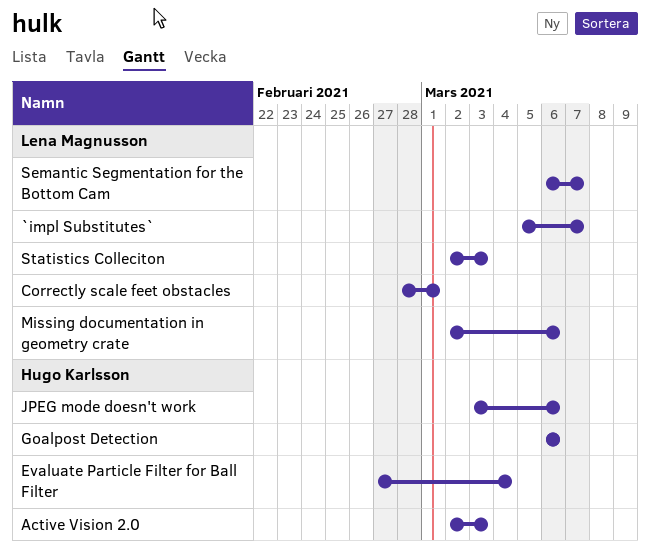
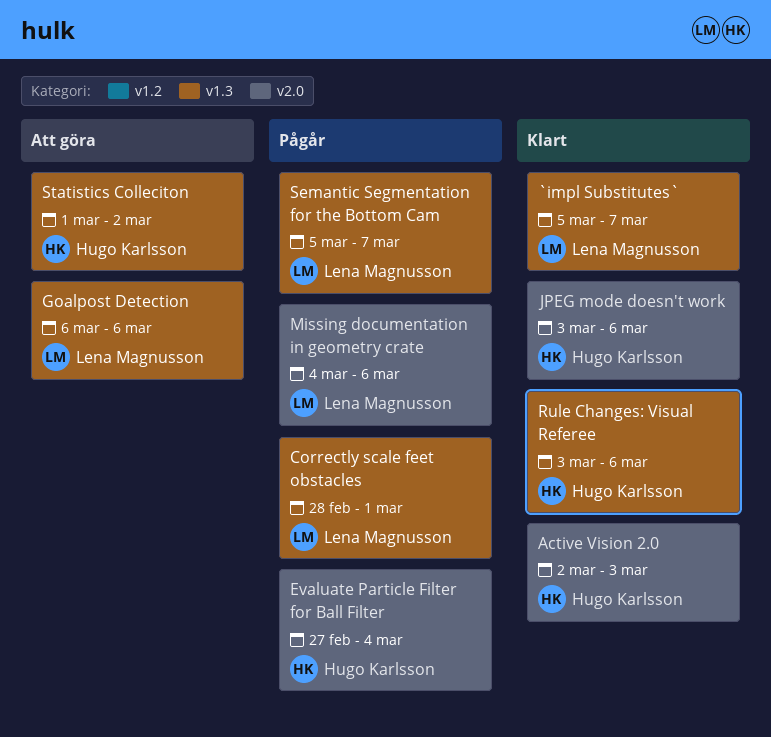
Goalpost Detection, owner: Hugo Karlsson -> Lena Magnusson
Missing documentation in geometry crate, start: Mar 2 -> Mar 4
Rule Changes: Visual Referee: none -> present
Semantic Segmentation for the Bottom Cam, start: Mar 6 -> Mar 5
Statistics Colleciton, owner: Lena Magnusson -> Hugo Karlsson
Statistics Colleciton, start: Mar 2 -> Mar 1
Statistics Colleciton, due: Mar 3 -> Mar 2

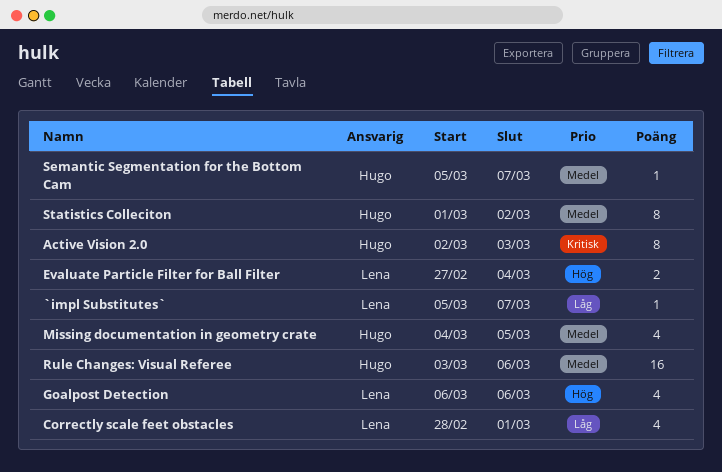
Evaluate Particle Filter for Ball Filter, owner: Hugo Karlsson -> Lena Magnusson
JPEG mode doesn't work: present -> none
Missing documentation in geometry crate, owner: Lena Magnusson -> Hugo Karlsson
Missing documentation in geometry crate, due: Mar 6 -> Mar 5
Semantic Segmentation for the Bottom Cam, owner: Lena Magnusson -> Hugo Karlsson

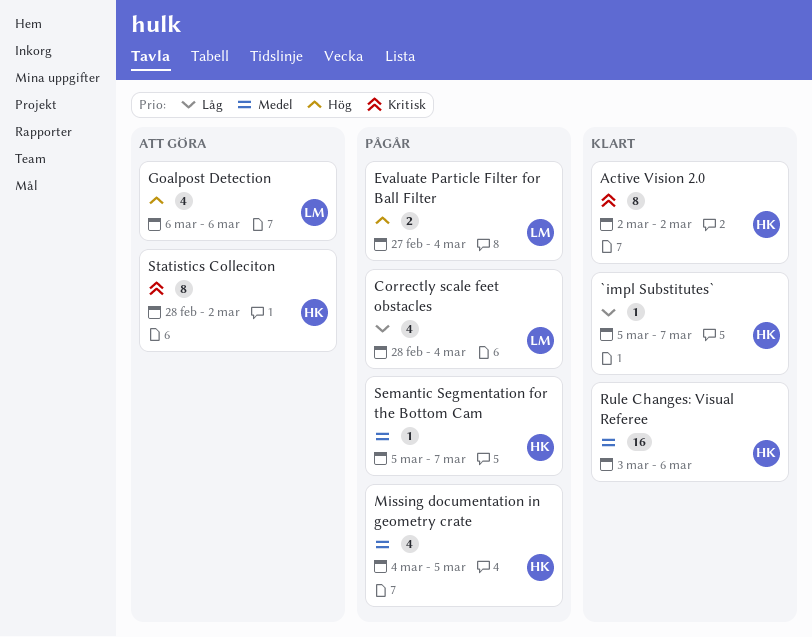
`impl Substitutes`, owner: Lena -> Hugo
Active Vision 2.0, due: Mar 3 -> Mar 2
Correctly scale feet obstacles, due: Mar 1 -> Mar 4
Statistics Colleciton, priority: Medel -> Kritisk
Statistics Colleciton, start: Mar 1 -> Feb 28

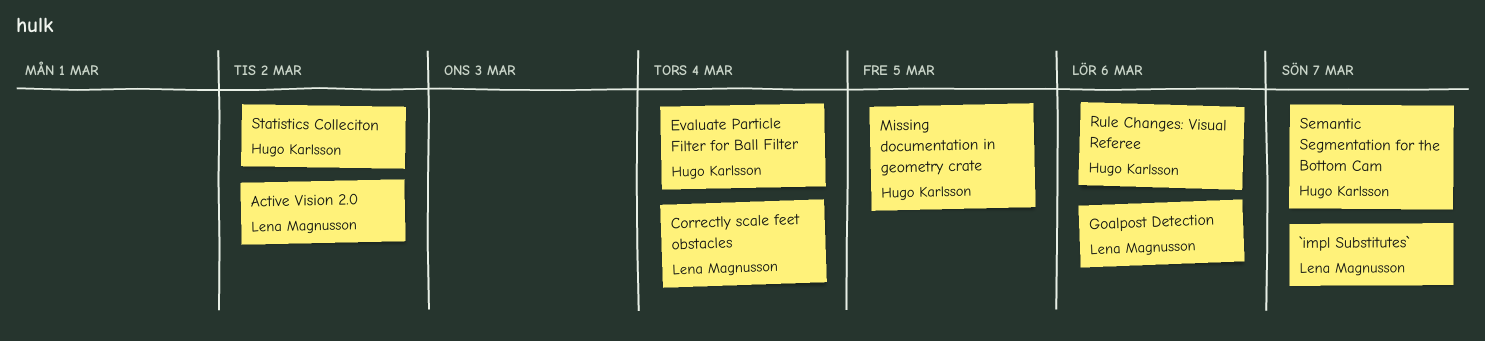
`impl Substitutes`, owner: Hugo Karlsson -> Lena Magnusson
Active Vision 2.0, owner: Hugo Karlsson -> Lena Magnusson
Evaluate Particle Filter for Ball Filter, owner: Lena Magnusson -> Hugo Karlsson

